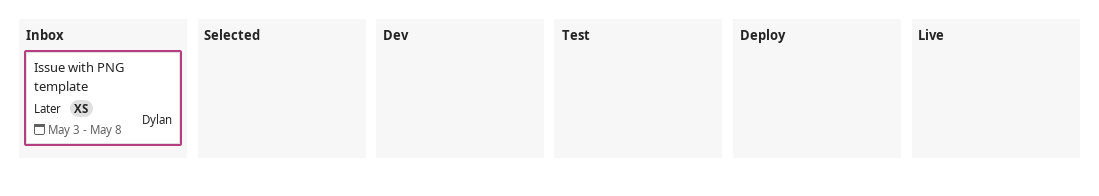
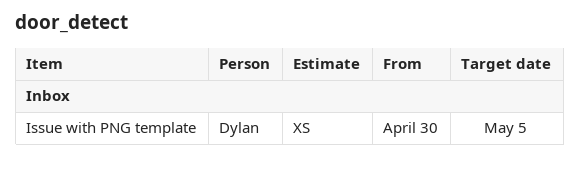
Issue with PNG template, start: May 3 -> Apr 30
Issue with PNG template, due: May 8 -> May 5

